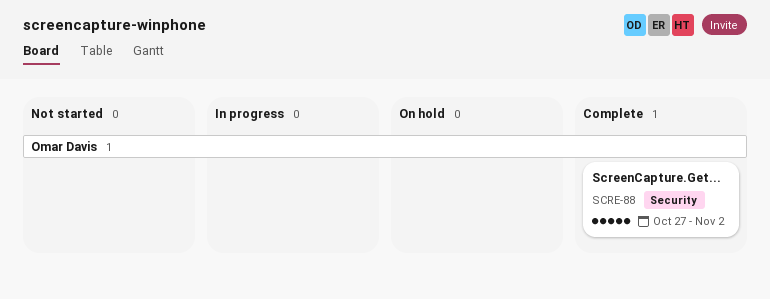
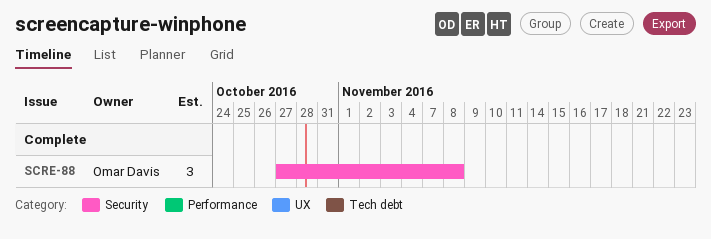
SCRE-88, estimate: 5 -> 3
SCRE-88, due: Nov 2 -> Nov 8

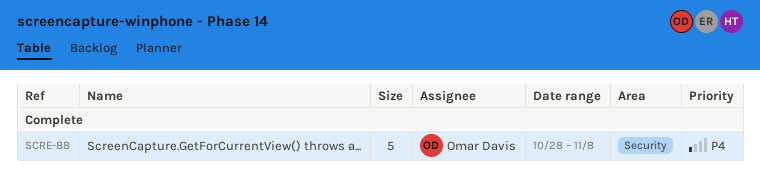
SCRE-88, estimate: 3 -> 5
SCRE-88, start: Oct 27 -> Oct 28

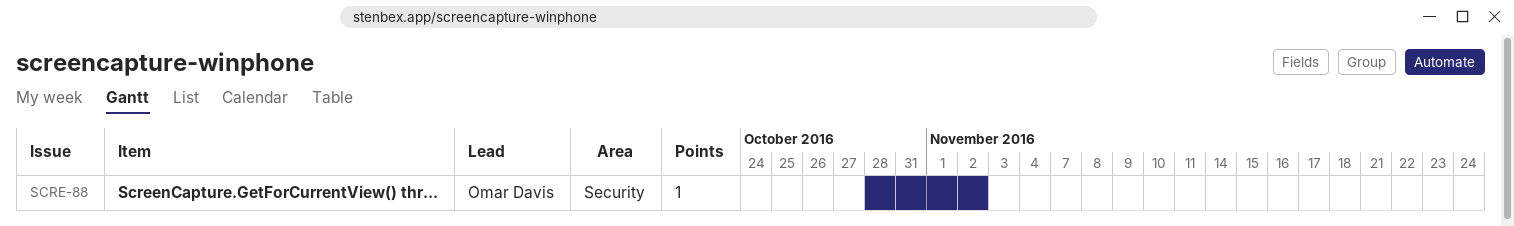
SCRE-88, estimate: 5 -> 1
SCRE-88, due: Nov 8 -> Nov 2

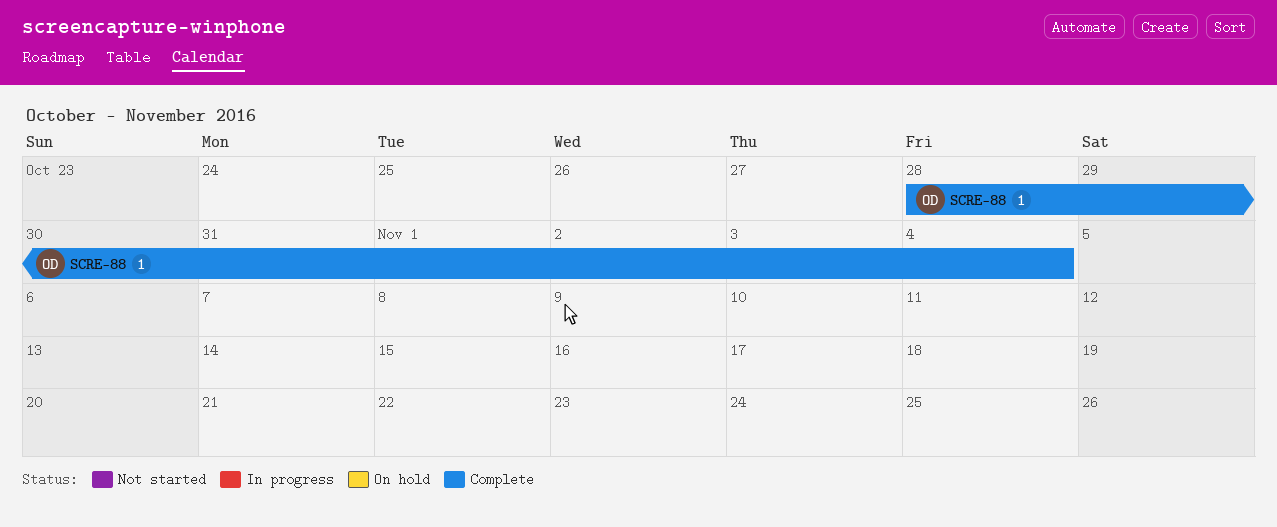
SCRE-88, due: Nov 2 -> Nov 4

